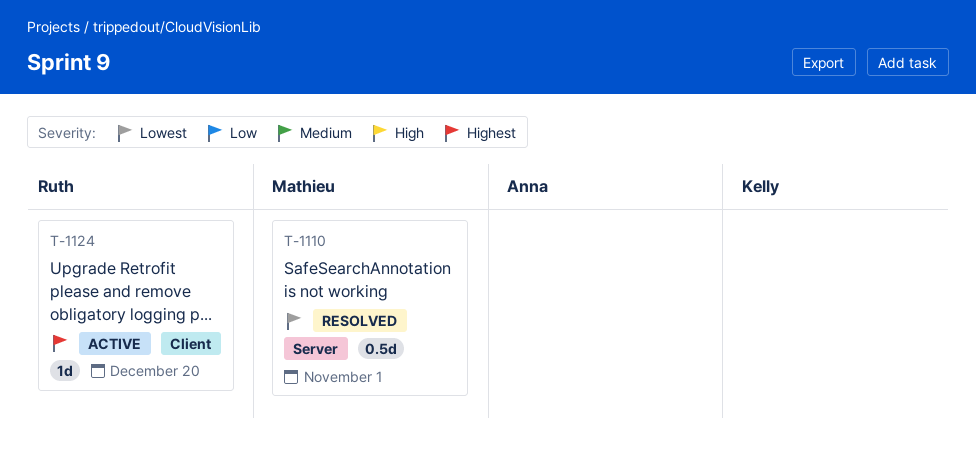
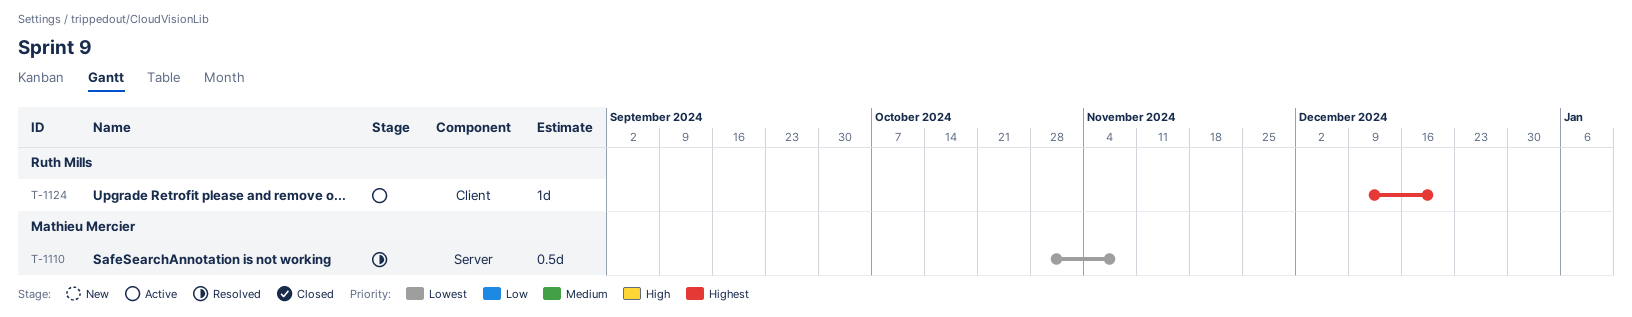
T-1110, due: Nov 1 -> Nov 8

